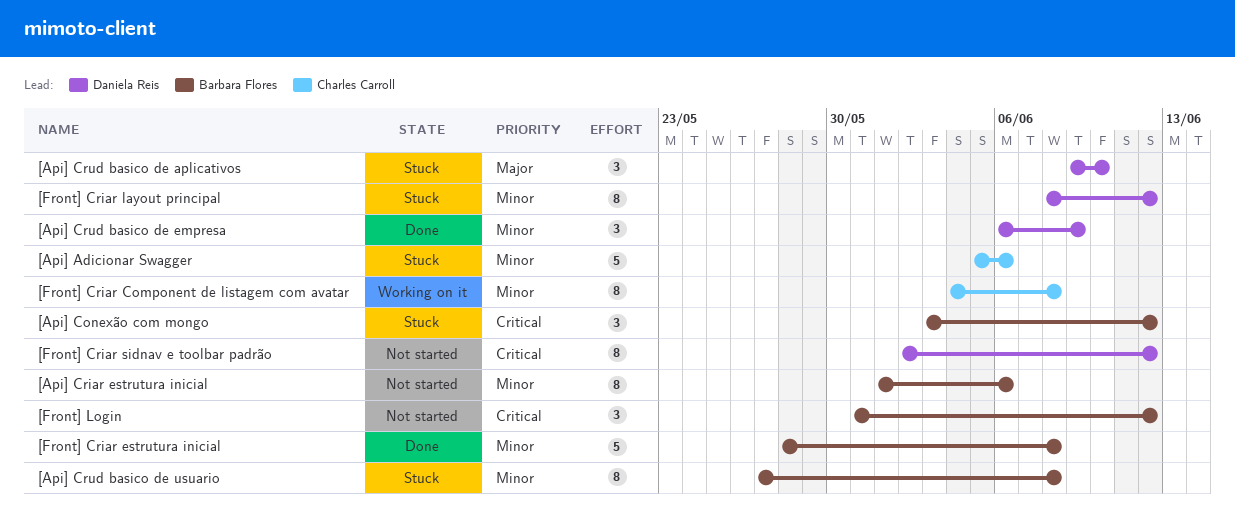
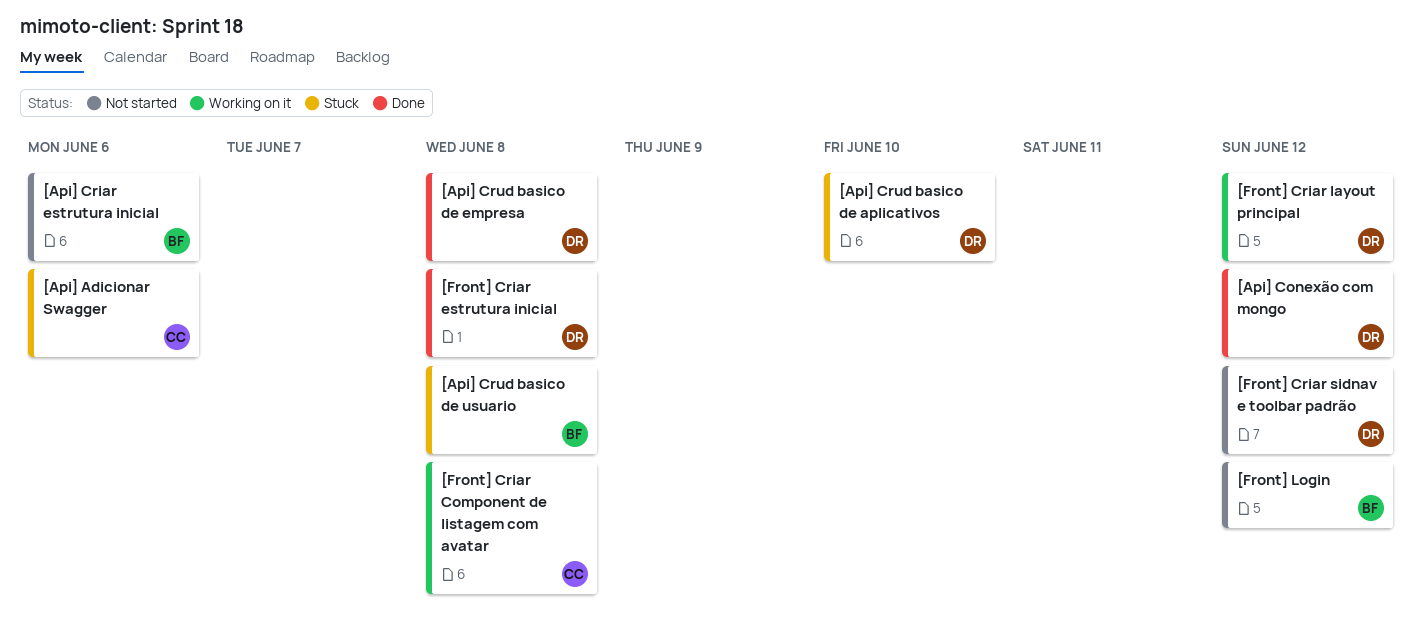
[Api] Conexão com mongo, status: Stuck -> Done
[Api] Conexão com mongo, owner: Barbara Flores -> Daniela Reis
[Api] Crud basico de empresa, due: Jun 9 -> Jun 8
[Front] Criar estrutura inicial, owner: Barbara Flores -> Daniela Reis
[Front] Criar layout principal, status: Stuck -> Working on it

